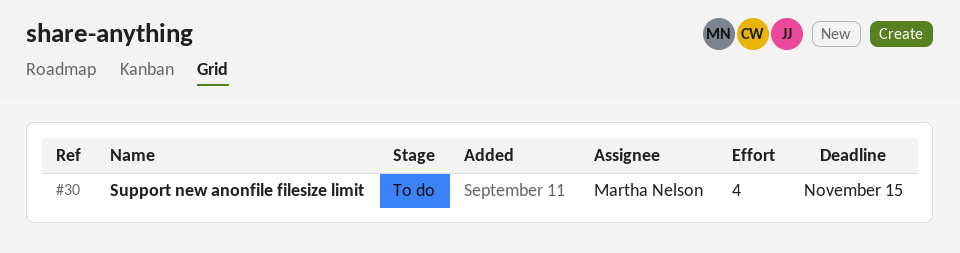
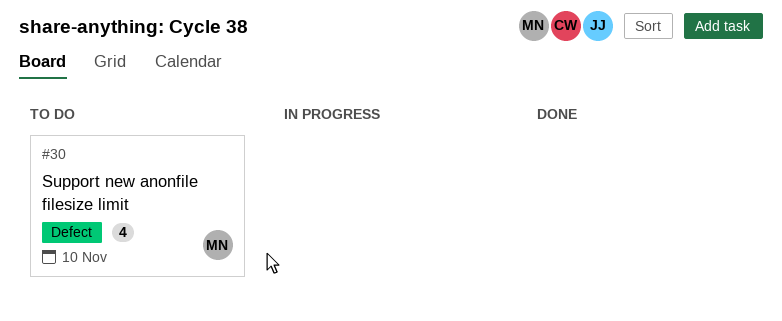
#30, due: Nov 15 -> Nov 10

